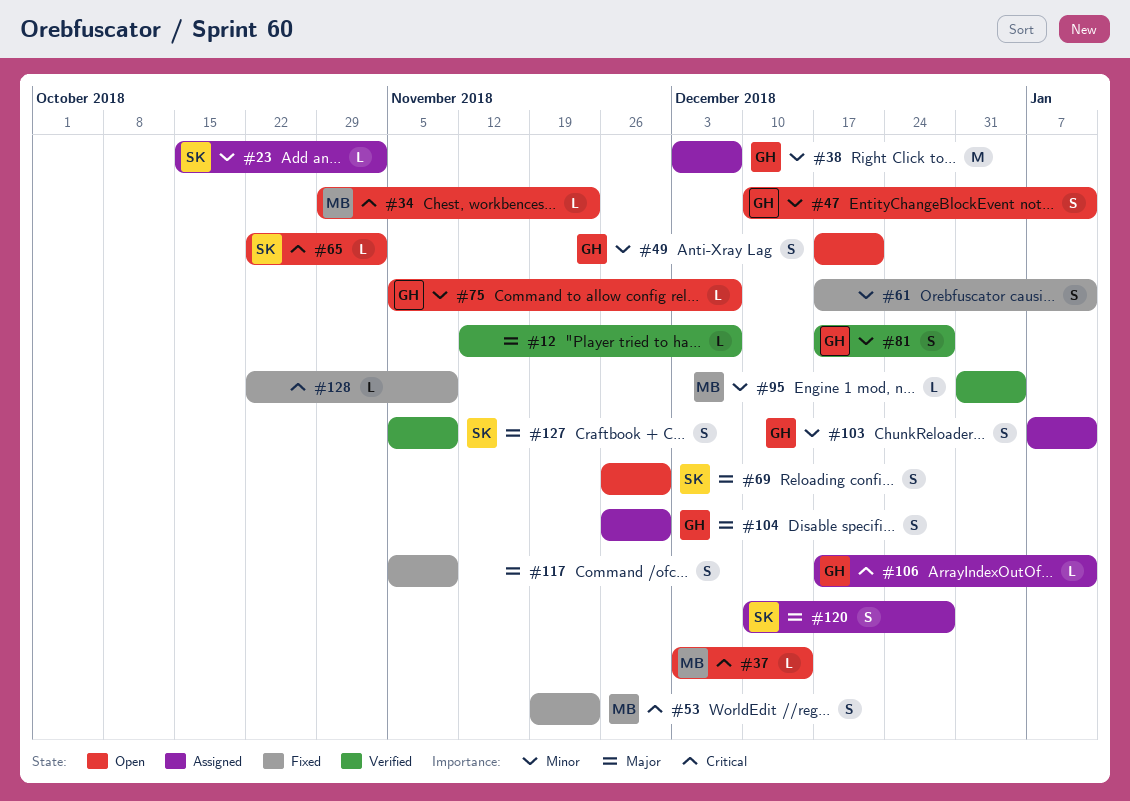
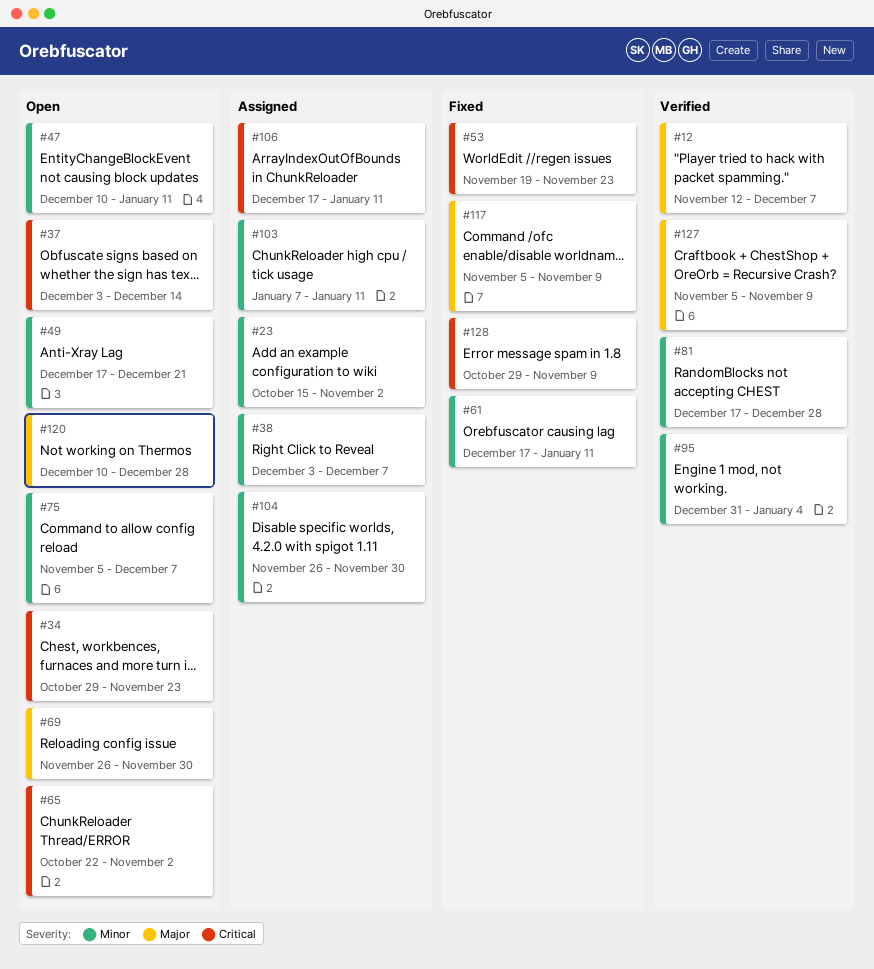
#104, priority: Major -> Minor
#120, status: Assigned -> Open
#128, start: Oct 22 -> Oct 29

